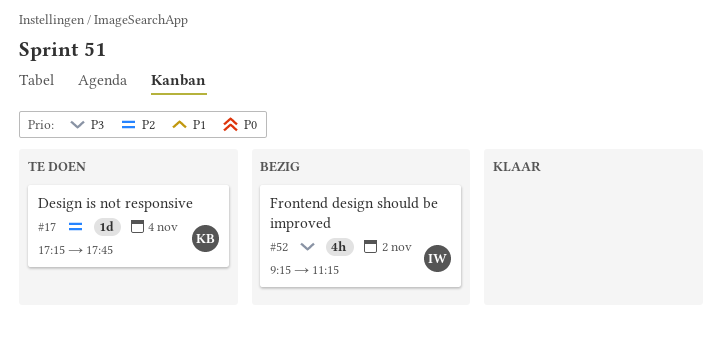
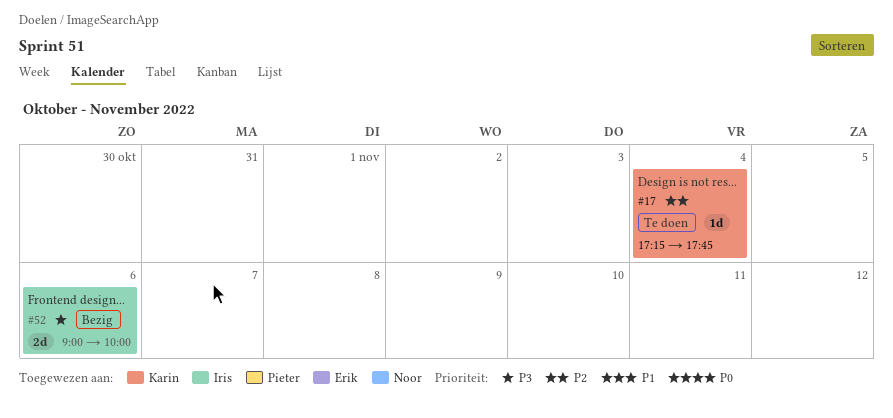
#52, estimate: 4h -> 2d
#52, day: Nov 2 -> Nov 6
#52, begins: 09:15 -> 09:00
#52, ends: 11:15 -> 10:00

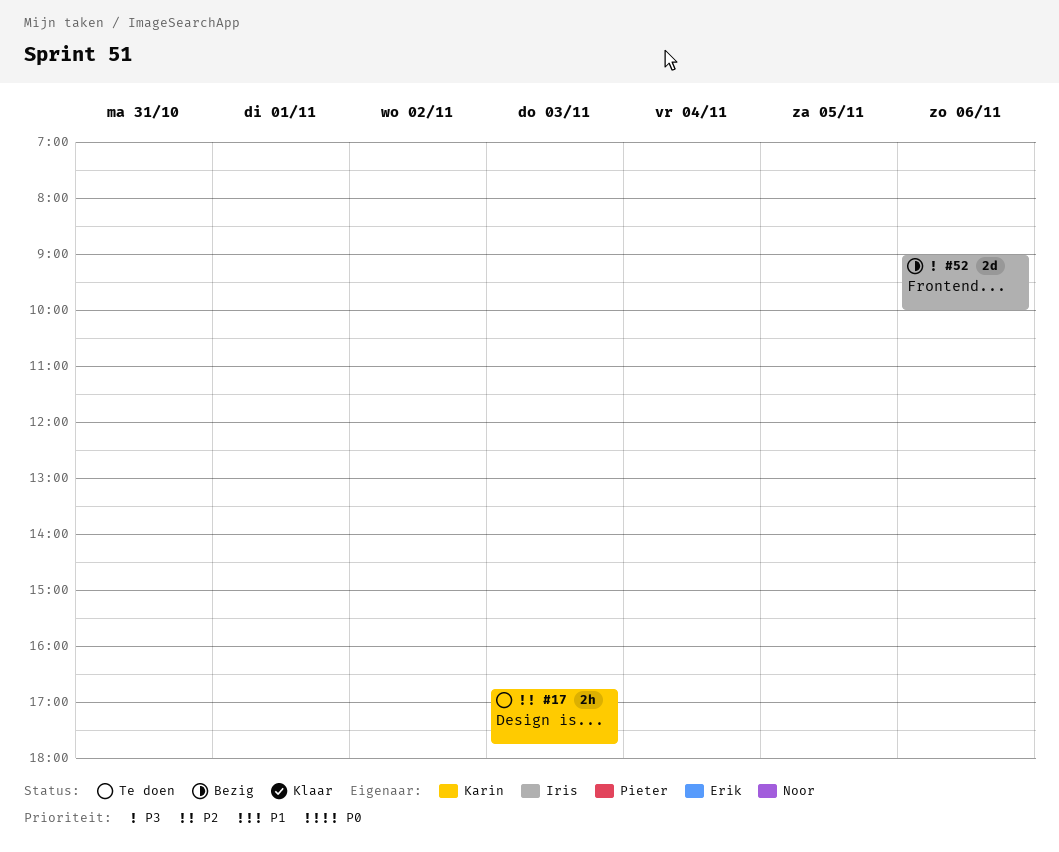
#17, estimate: 1d -> 2h
#17, day: Nov 4 -> Nov 3
#17, begins: 17:15 -> 16:45

